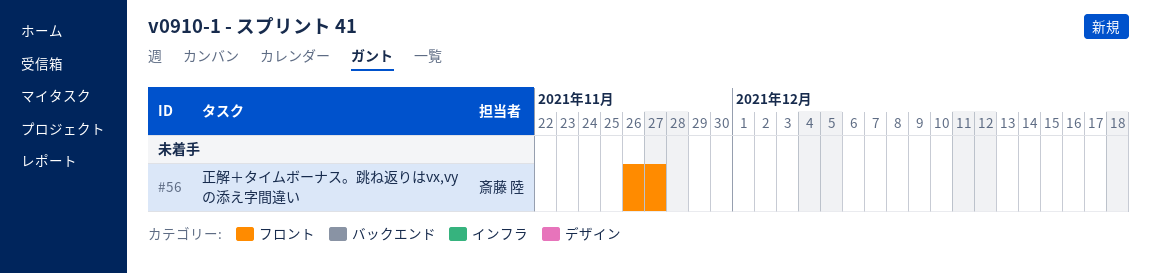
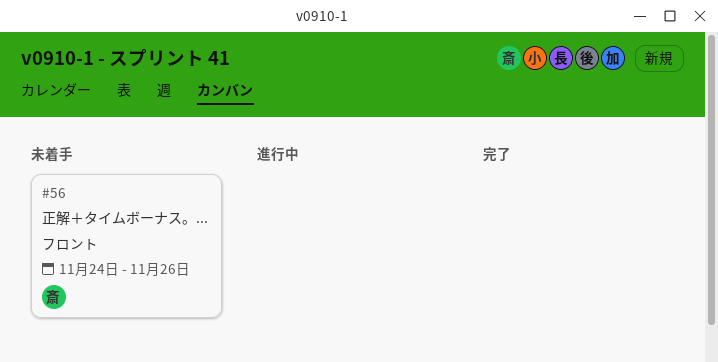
#56, start: Nov 26 -> Nov 24
#56, due: Nov 27 -> Nov 26

